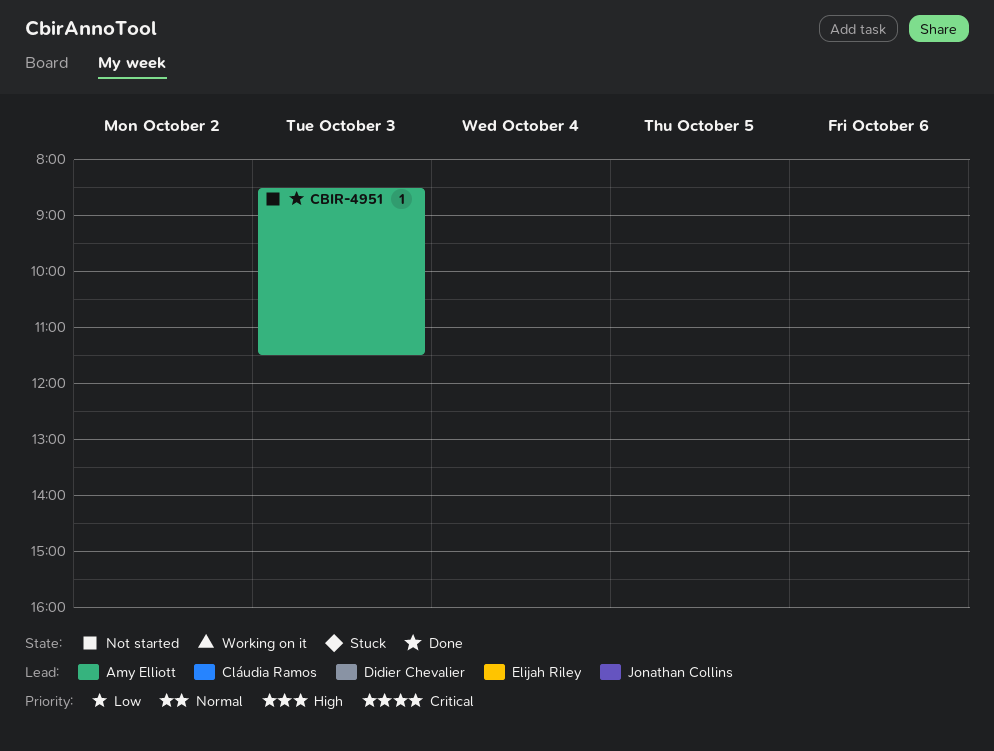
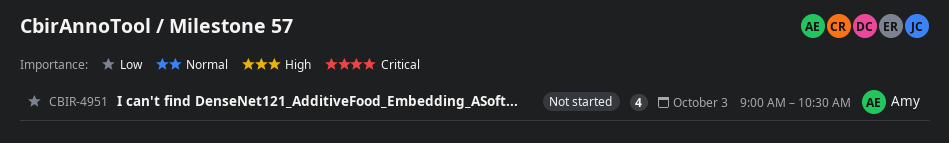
CBIR-4951, estimate: 1 -> 4
CBIR-4951, begins: 08:30 -> 09:00
CBIR-4951, ends: 11:30 -> 10:30

